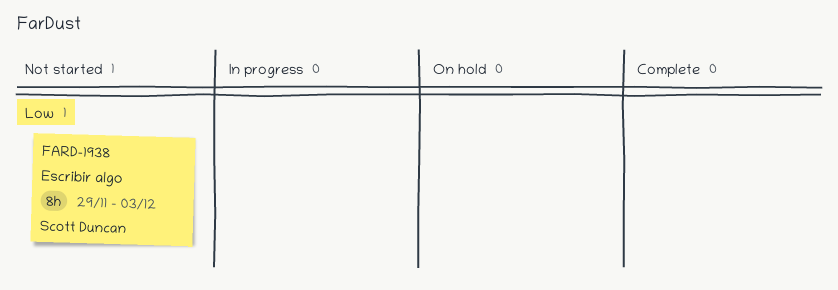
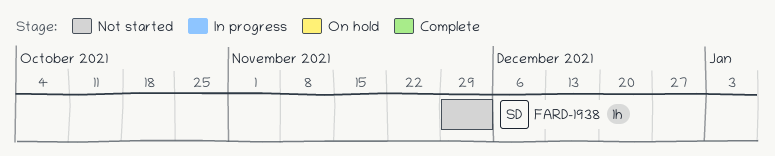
FARD-1938, estimate: 8h -> 1h

